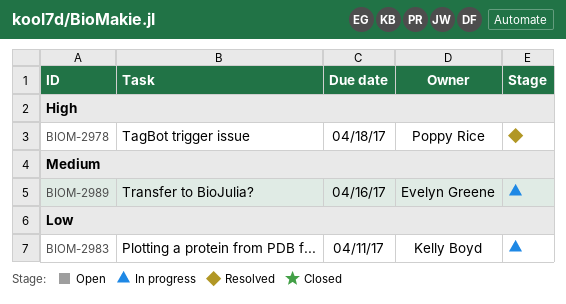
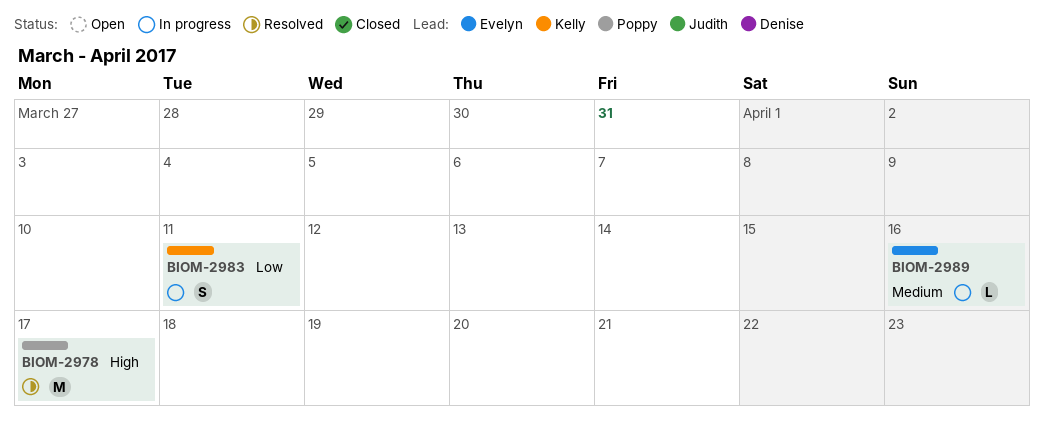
BIOM-2978, due: Apr 18 -> Apr 17

